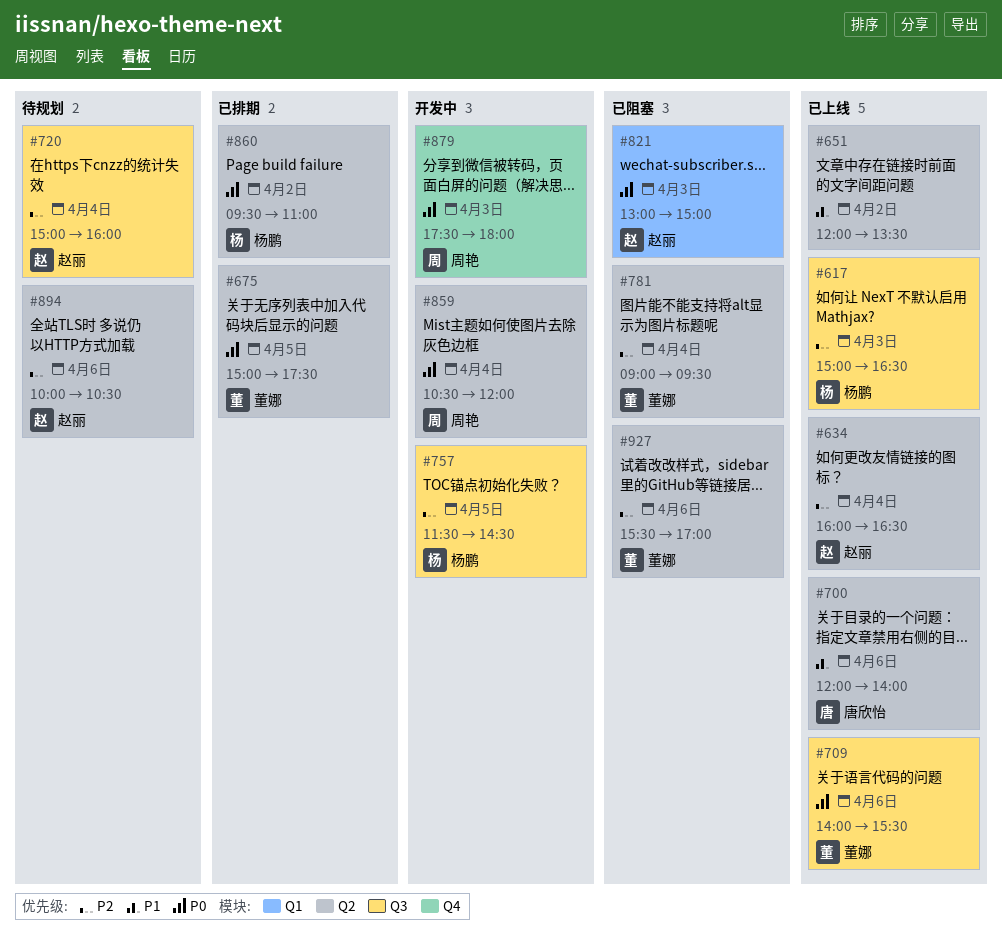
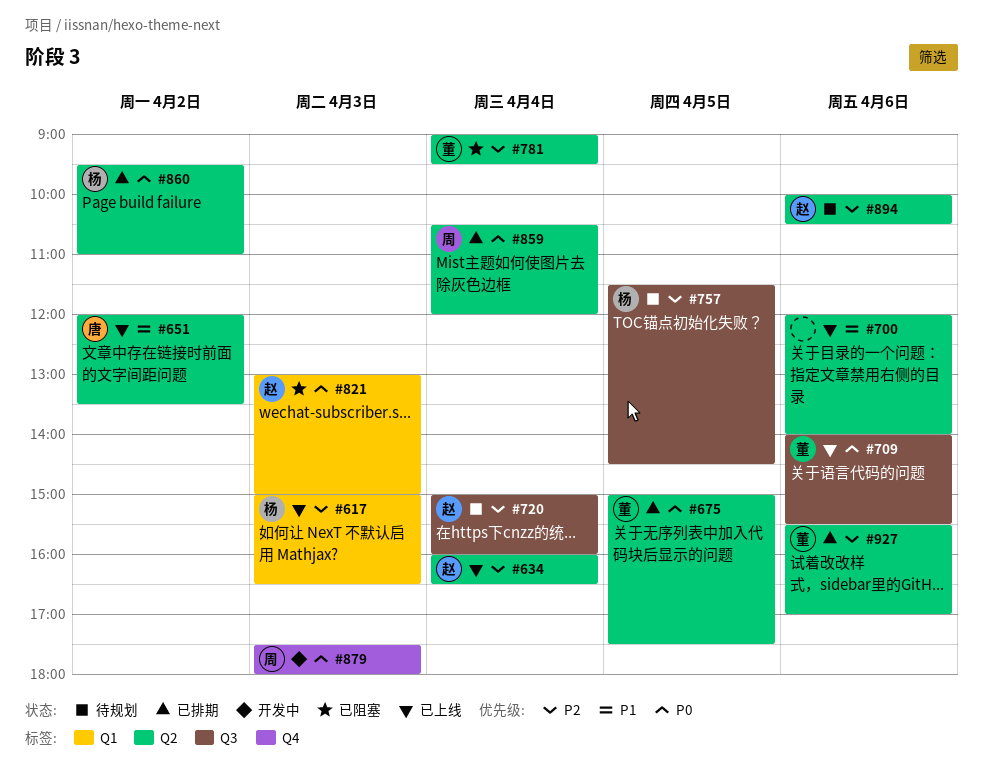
#617, label: Q3 -> Q1
#651, owner: none -> 唐欣怡
#700, owner: 唐欣怡 -> none
#757, status: 开发中 -> 待规划
#859, status: 开发中 -> 已排期
#927, status: 已阻塞 -> 已排期

